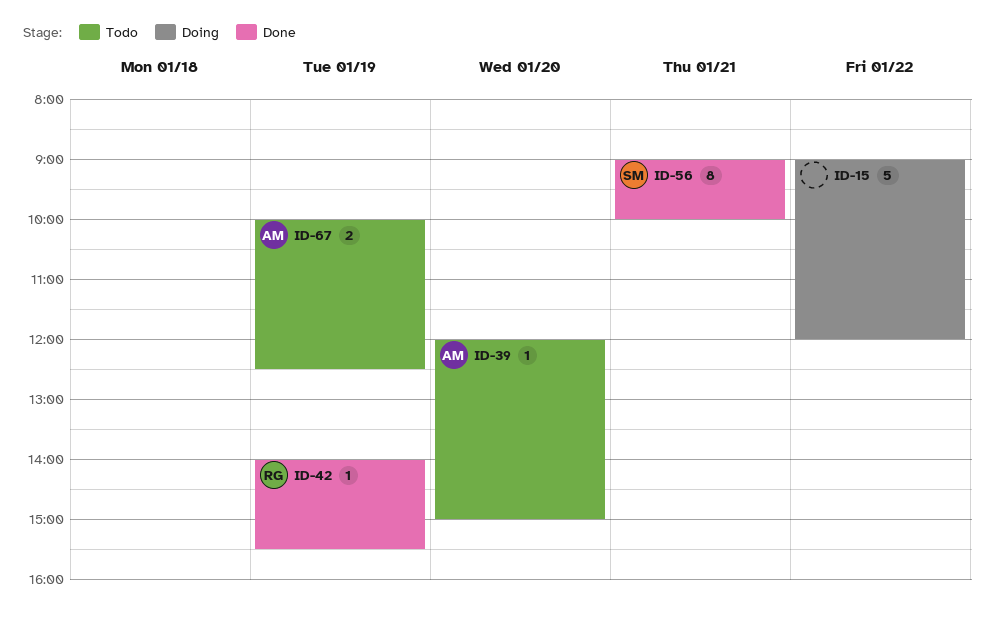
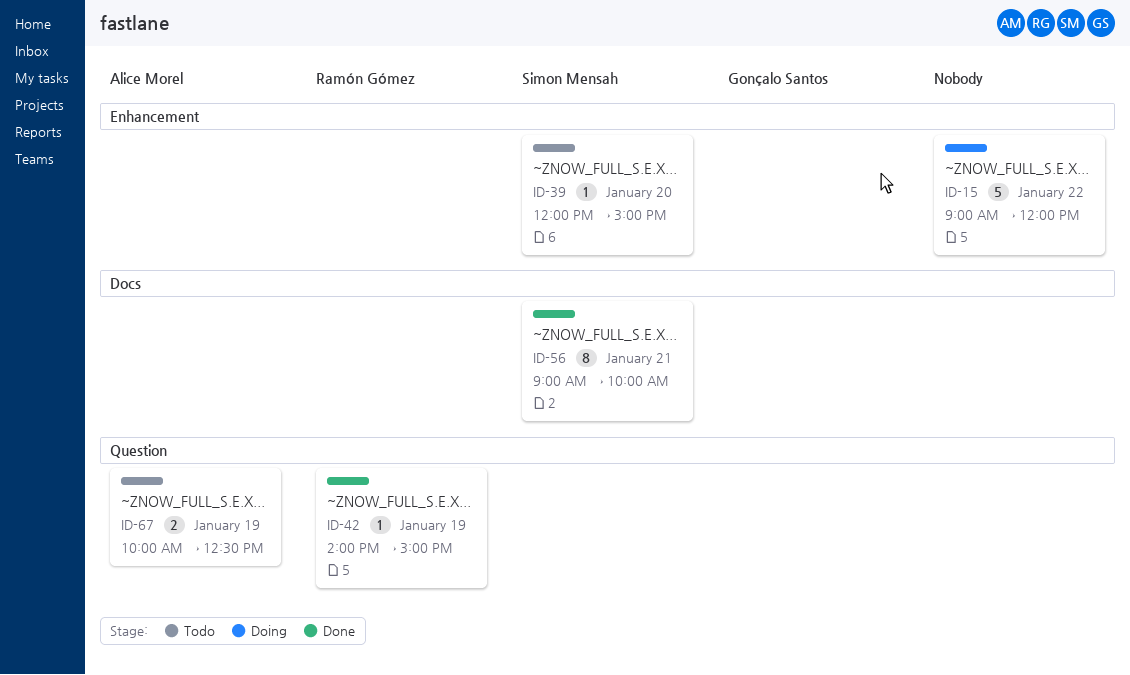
ID-39, owner: Alice Morel -> Simon Mensah
ID-42, ends: 15:30 -> 15:00

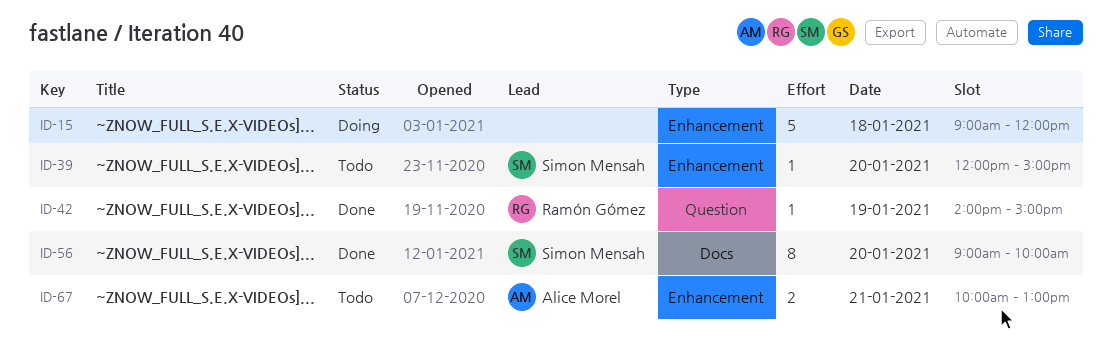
ID-15, day: Jan 22 -> Jan 18
ID-56, day: Jan 21 -> Jan 20
ID-67, label: Question -> Enhancement
ID-67, day: Jan 19 -> Jan 21
ID-67, ends: 12:30 -> 13:00

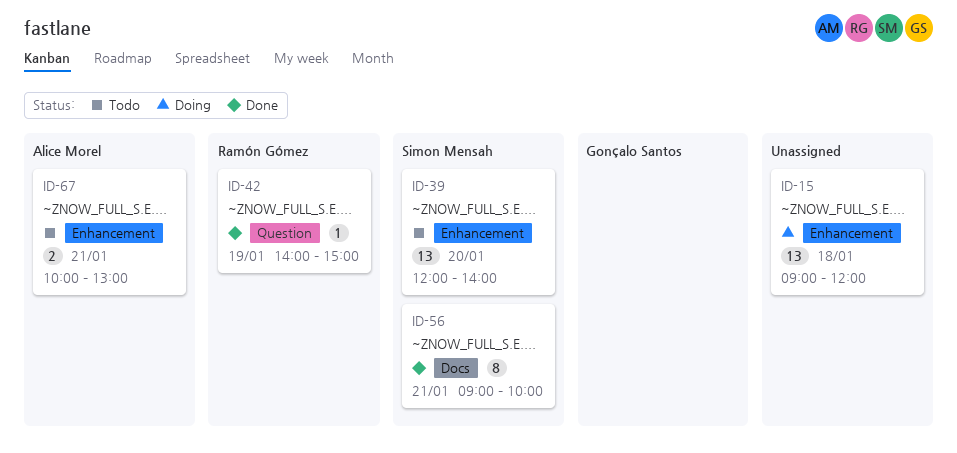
ID-15, estimate: 5 -> 13
ID-39, estimate: 1 -> 13
ID-39, ends: 15:00 -> 14:00
ID-56, day: Jan 20 -> Jan 21

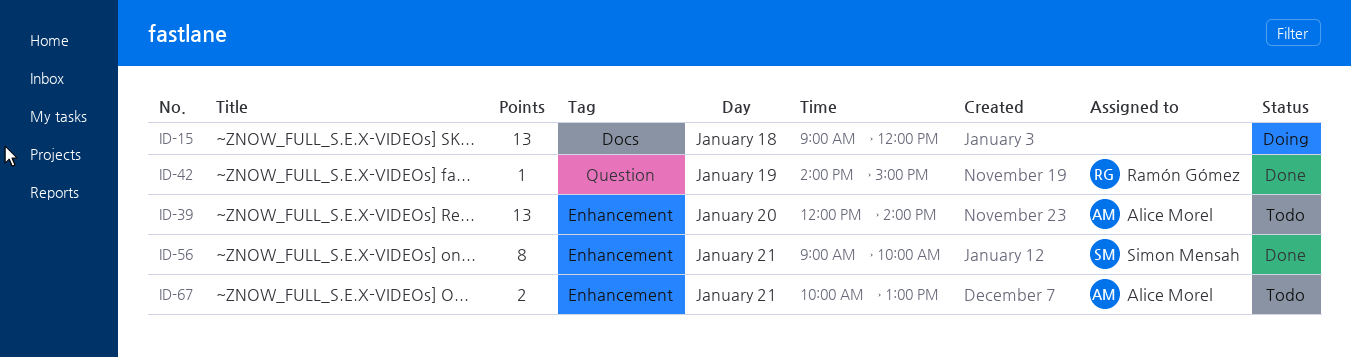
ID-15, label: Enhancement -> Docs
ID-39, owner: Simon Mensah -> Alice Morel
ID-56, label: Docs -> Enhancement

